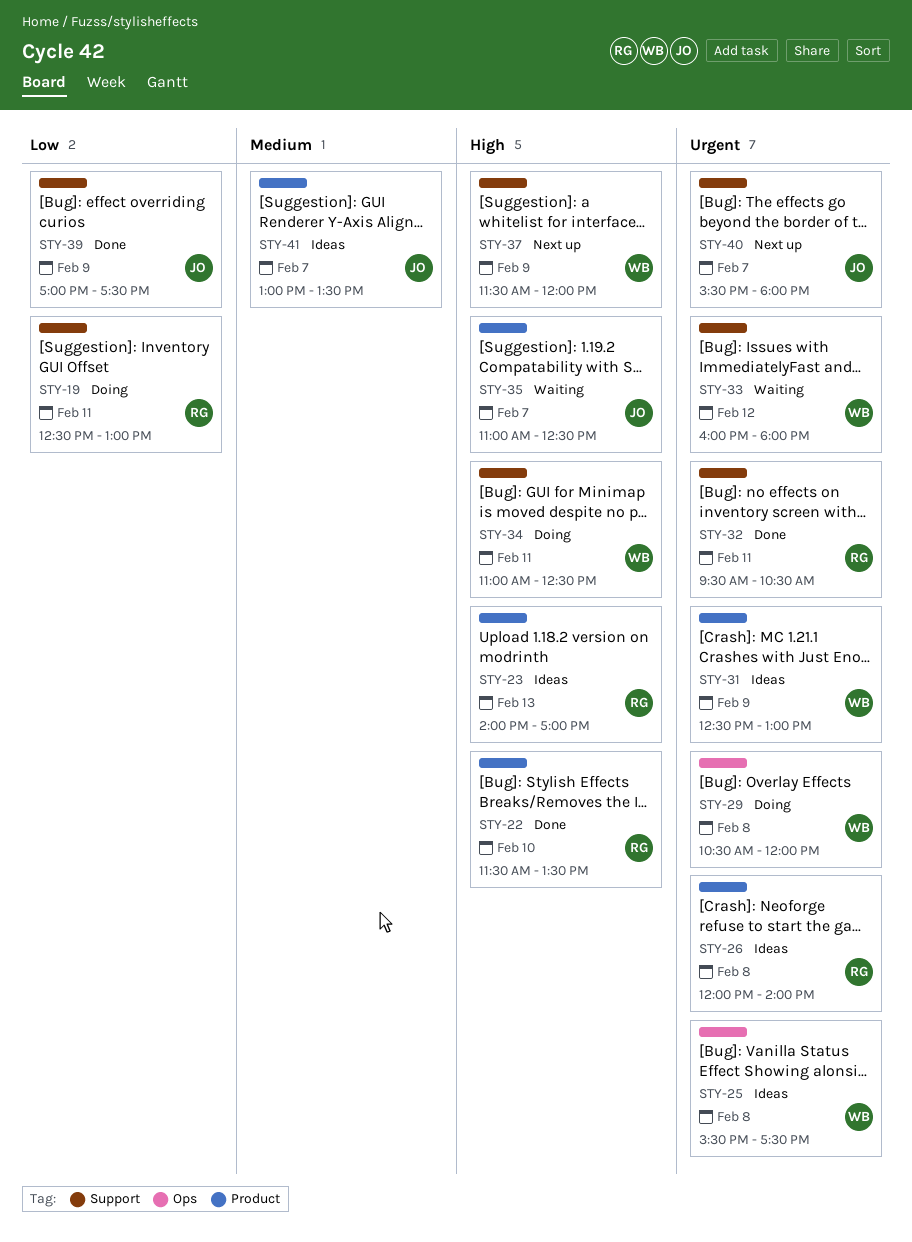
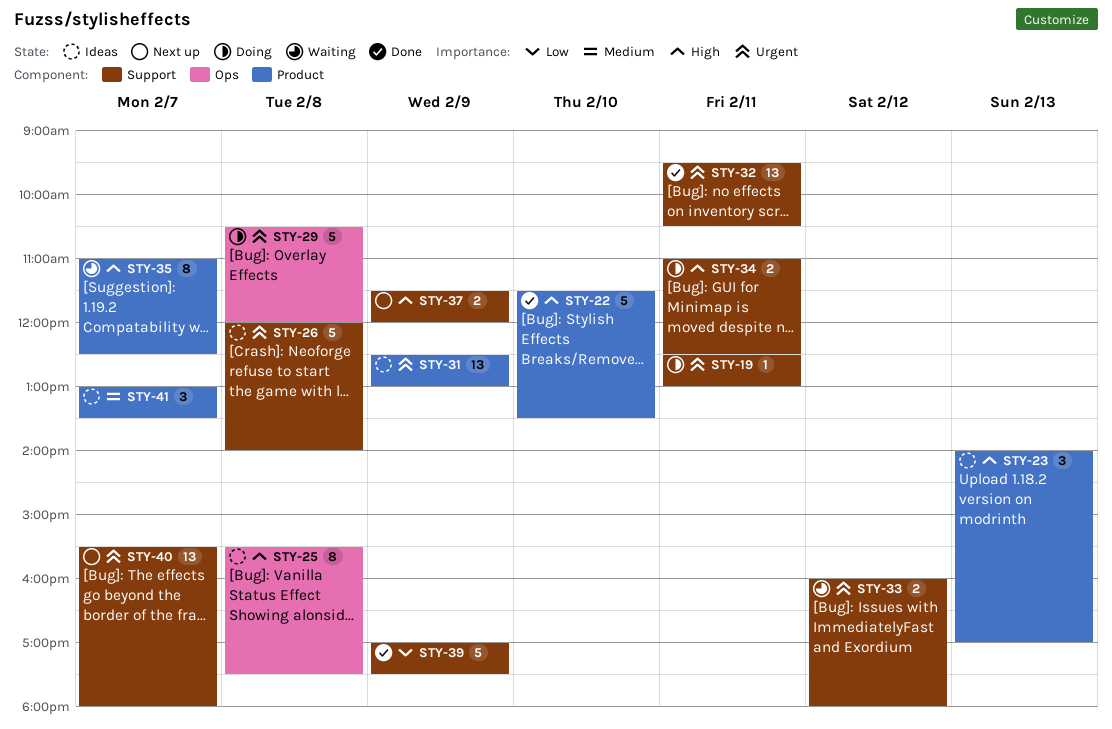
STY-19, priority: Low -> Urgent
STY-25, priority: Urgent -> High
STY-26, label: Product -> Support

